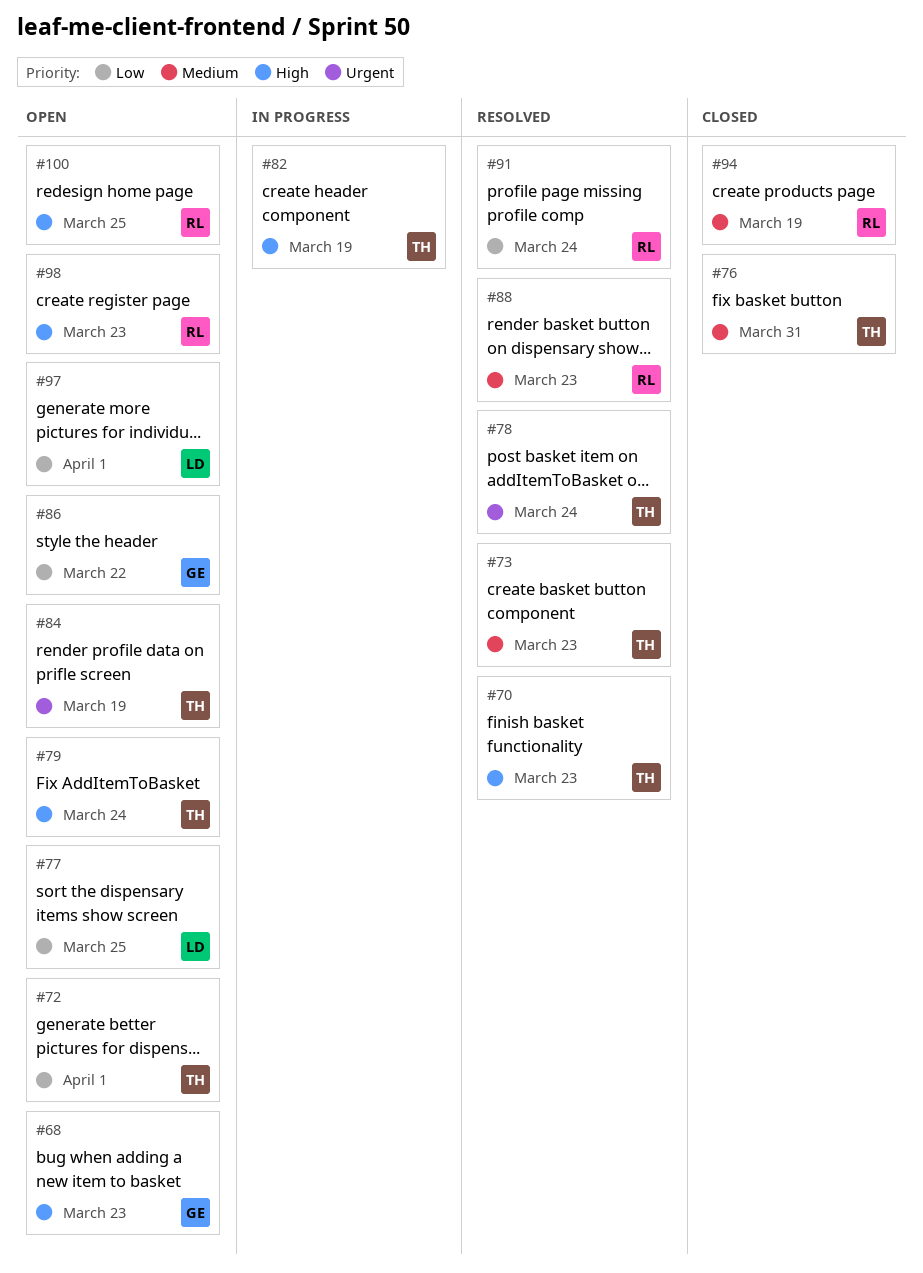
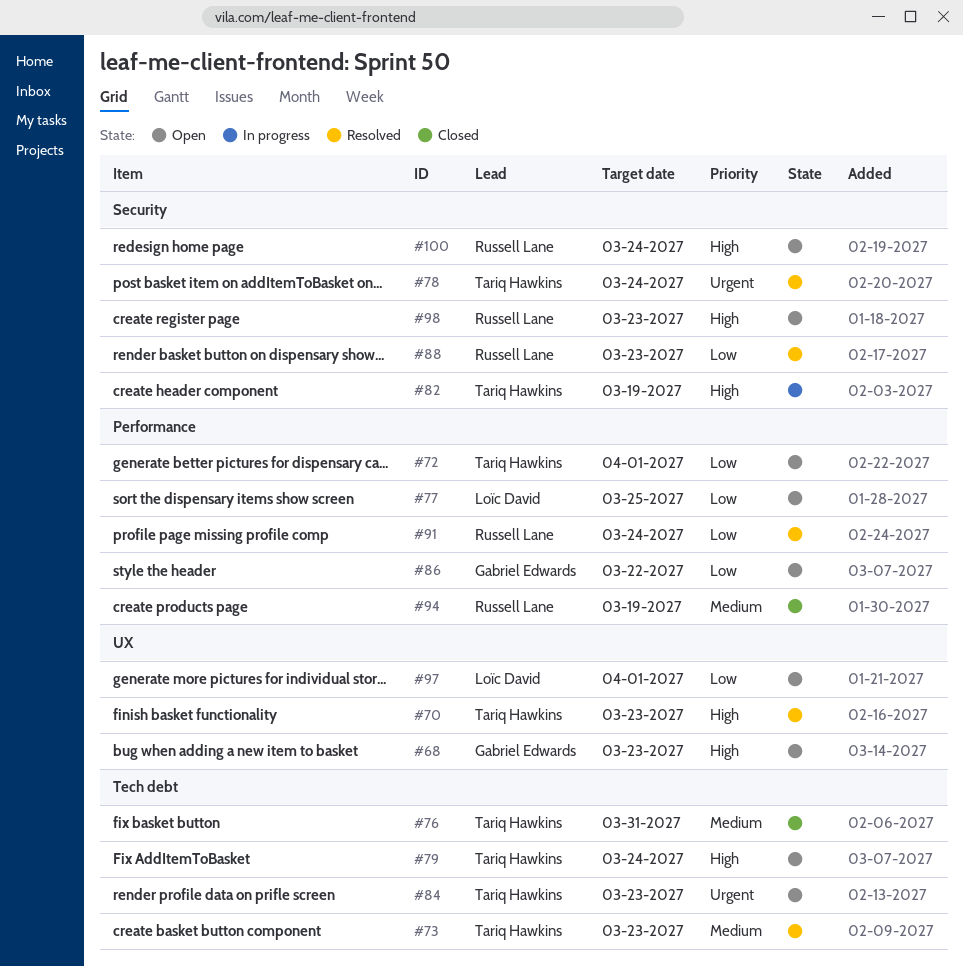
#84, due: Mar 19 -> Mar 23
#88, priority: Medium -> Low
#100, due: Mar 25 -> Mar 24

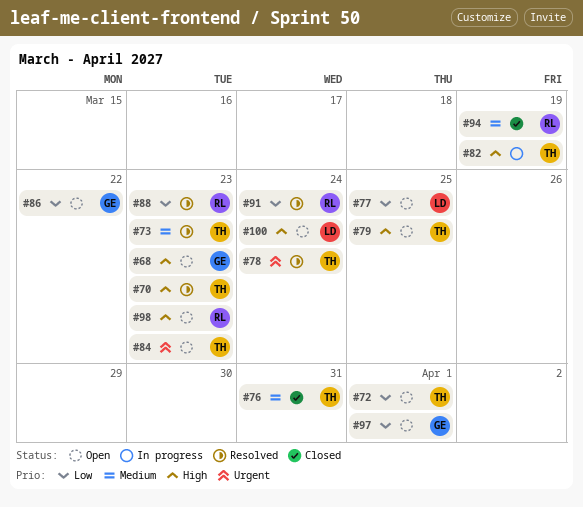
#79, due: Mar 24 -> Mar 25
#97, owner: Loïc David -> Gabriel Edwards
#100, owner: Russell Lane -> Loïc David

